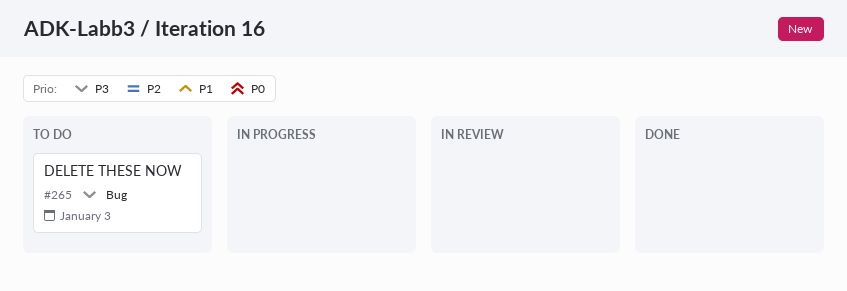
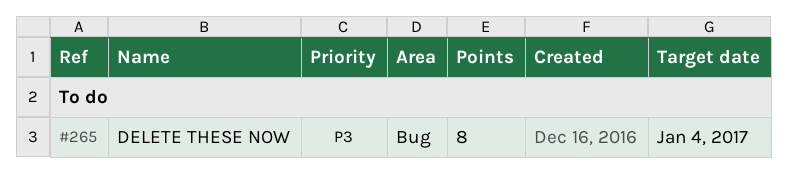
#265, due: Jan 3 -> Jan 4

